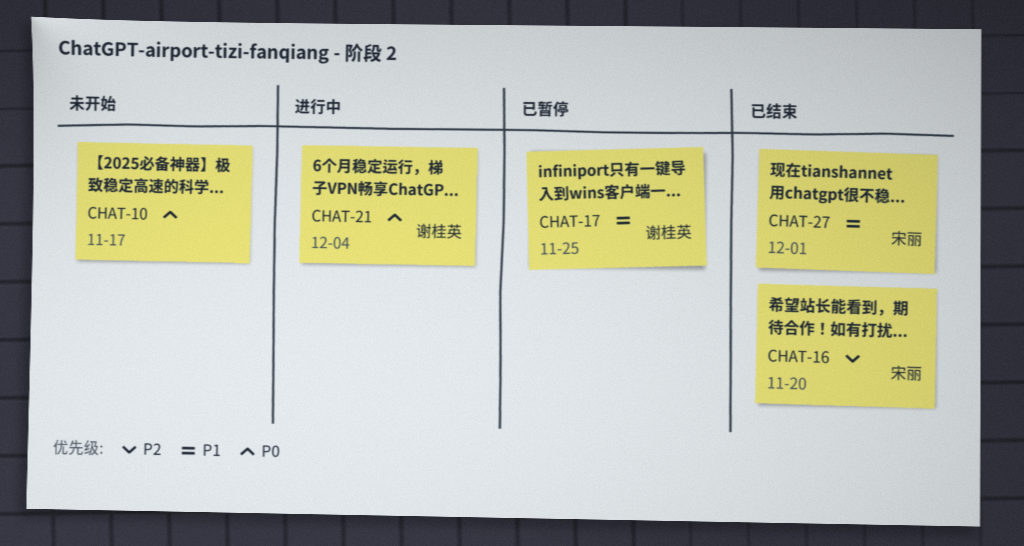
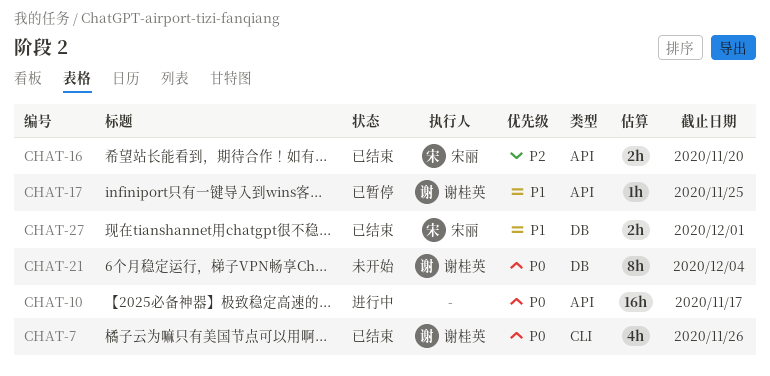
CHAT-7: none -> present
CHAT-10, status: 未开始 -> 进行中
CHAT-21, status: 进行中 -> 未开始

